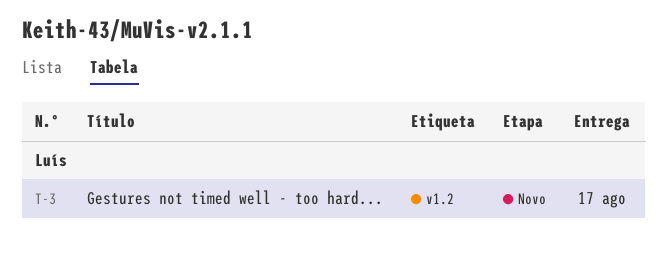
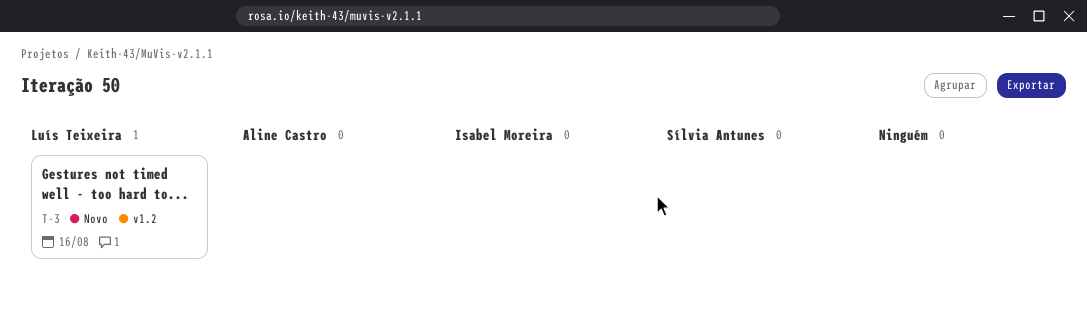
T-3, due: Aug 17 -> Aug 16

